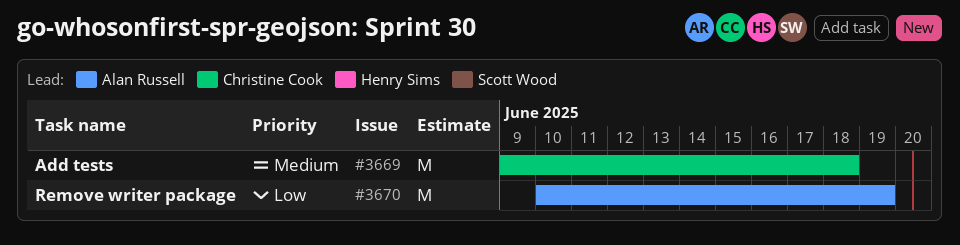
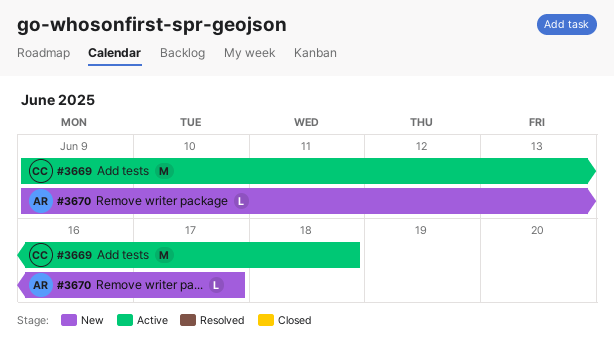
#3670, estimate: M -> L
#3670, start: Jun 10 -> Jun 9
#3670, due: Jun 19 -> Jun 17

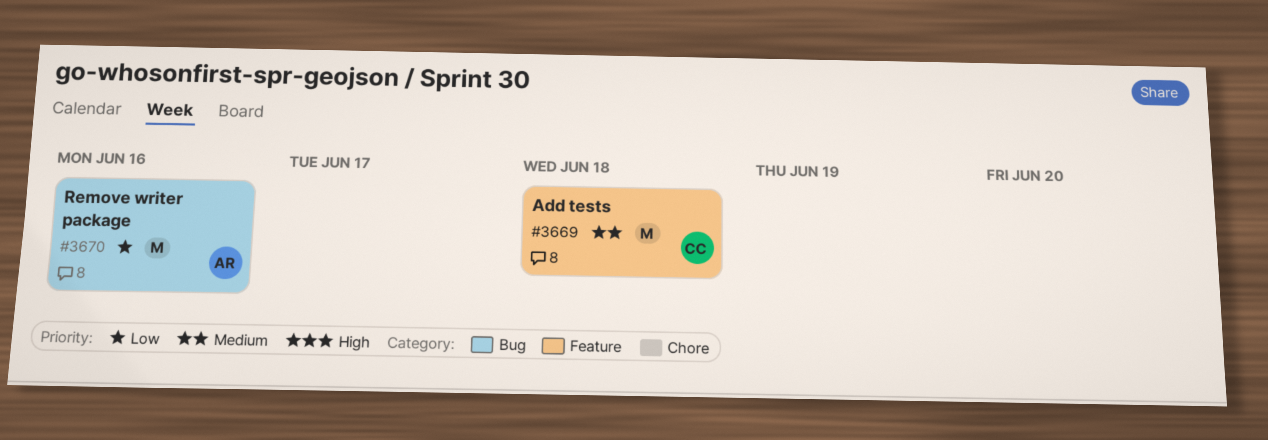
#3670, estimate: L -> M
#3670, due: Jun 17 -> Jun 16

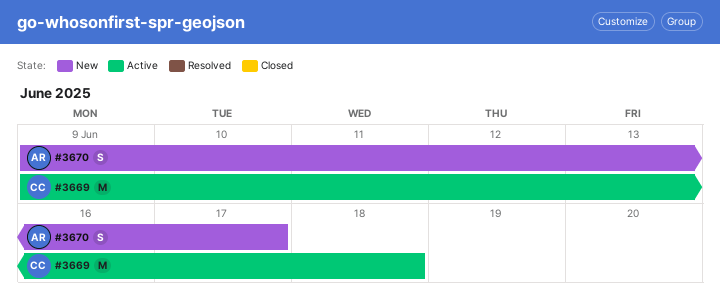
#3670, estimate: M -> S
#3670, due: Jun 16 -> Jun 17

